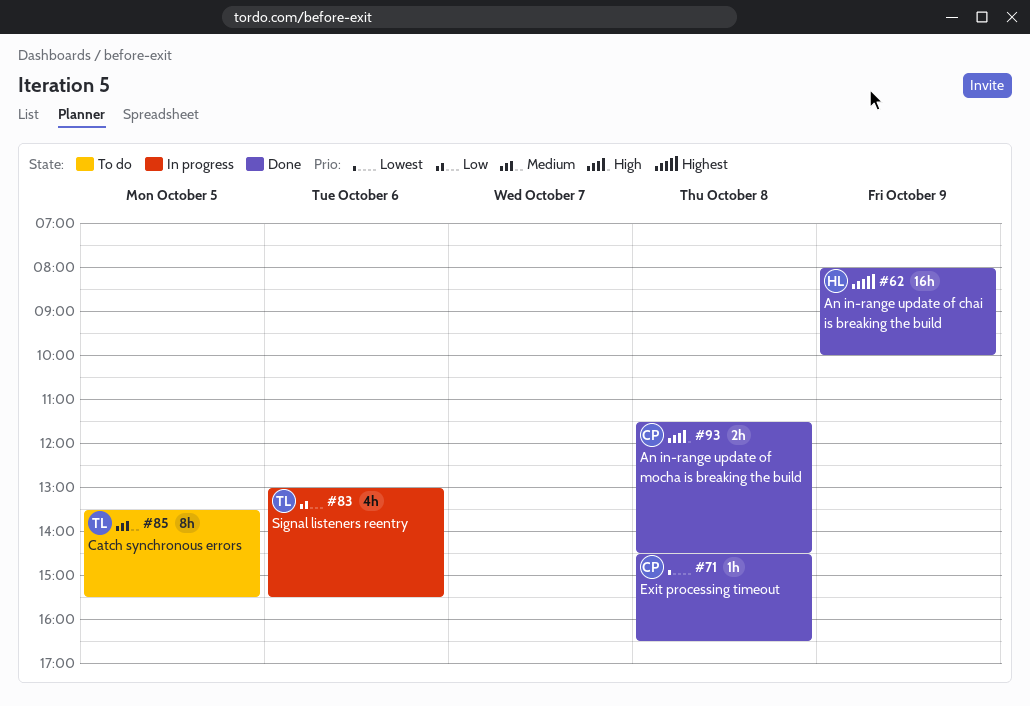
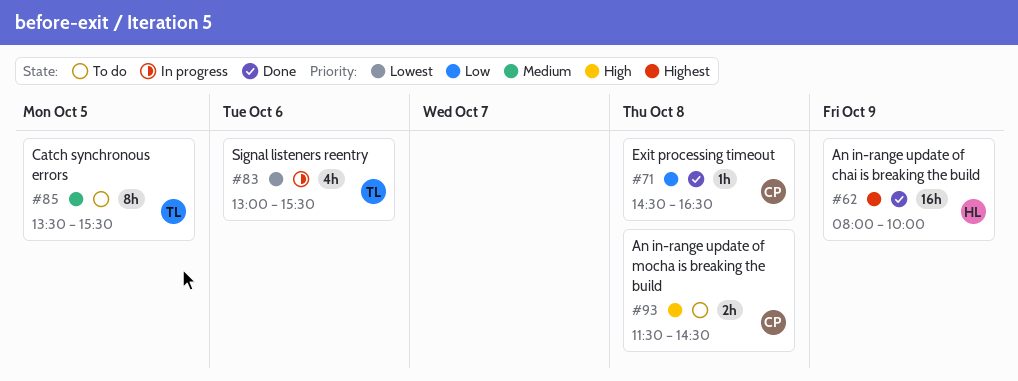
#71, priority: Lowest -> Low
#83, priority: Low -> Lowest
#93, status: Done -> To do

